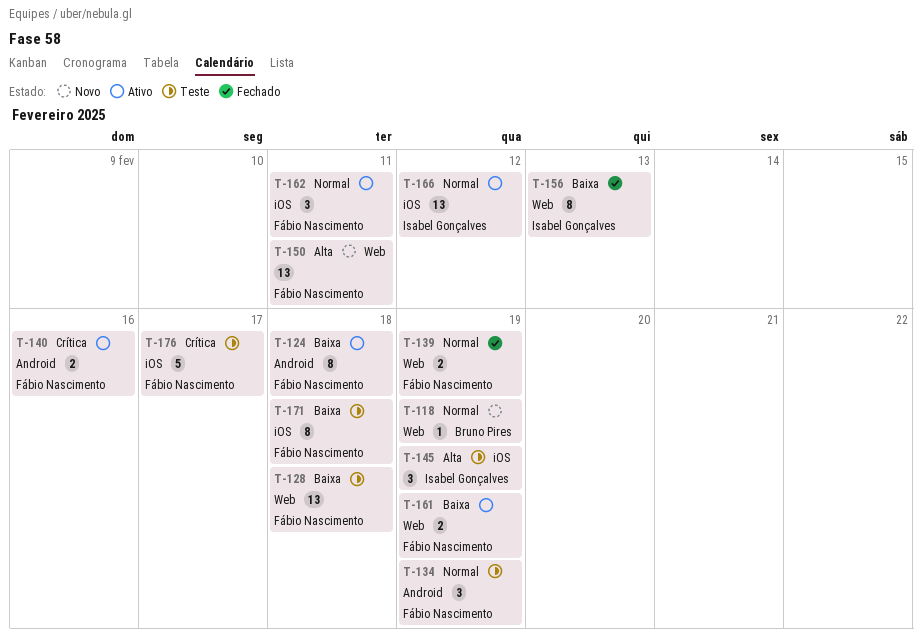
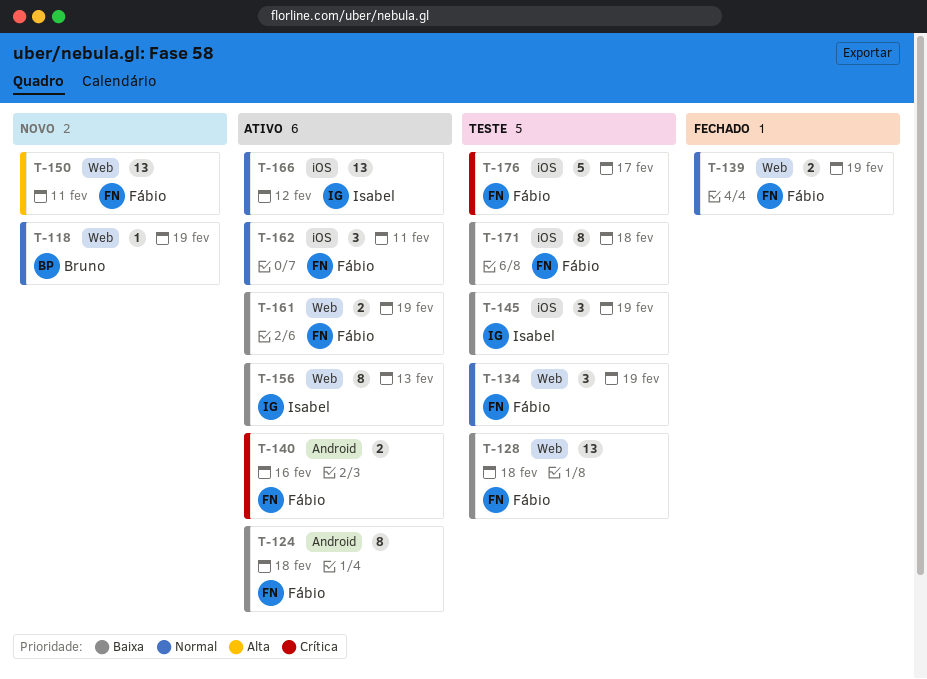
T-134, label: Android -> Web
T-145, priority: Alta -> Baixa
T-156, status: Fechado -> Ativo

